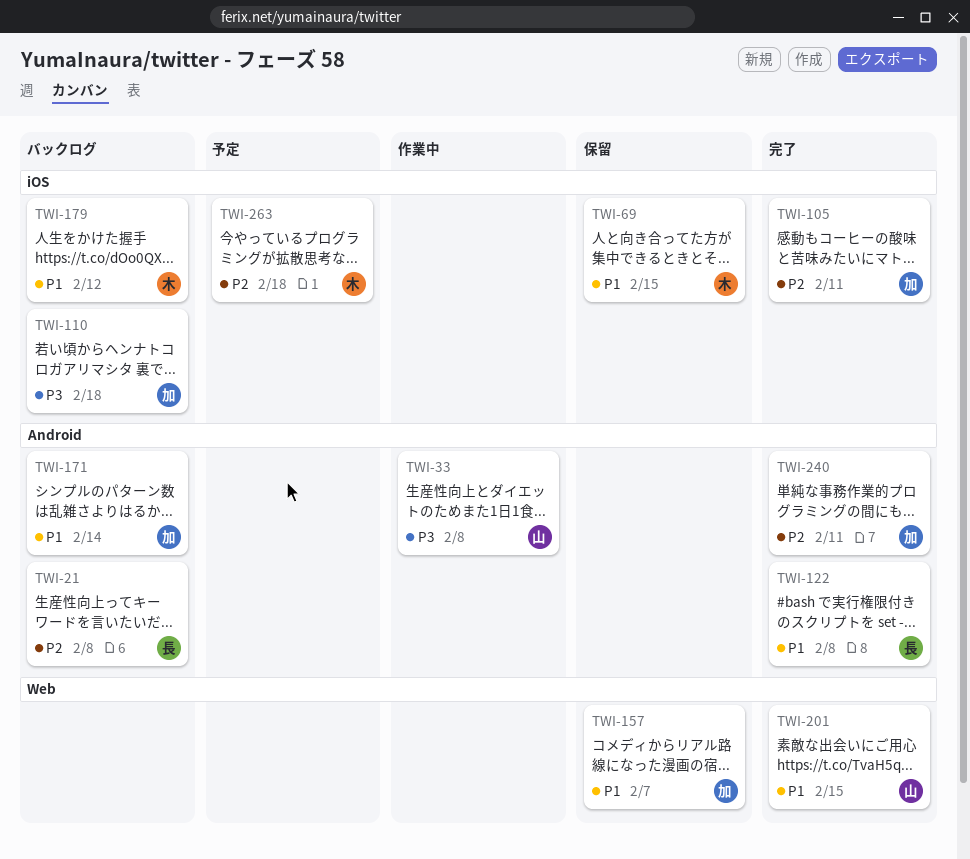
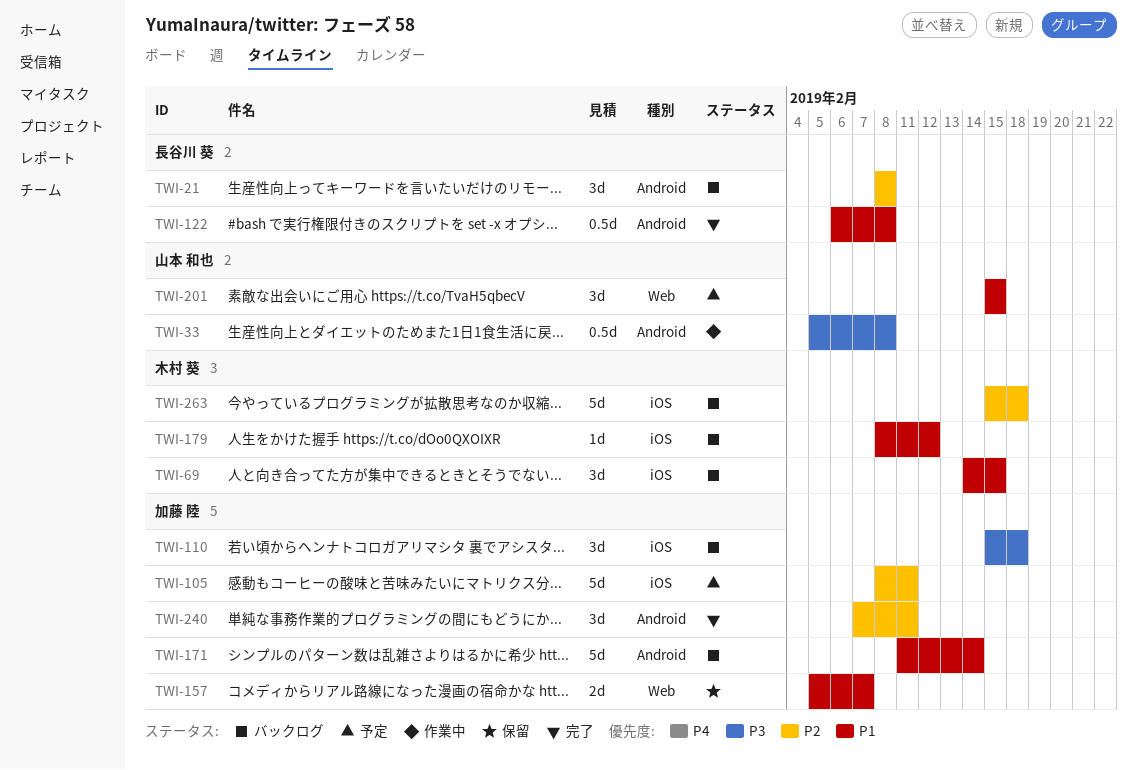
TWI-69, status: 保留 -> バックログ
TWI-105, status: 完了 -> 予定
TWI-201, status: 完了 -> 予定
TWI-263, status: 予定 -> バックログ

